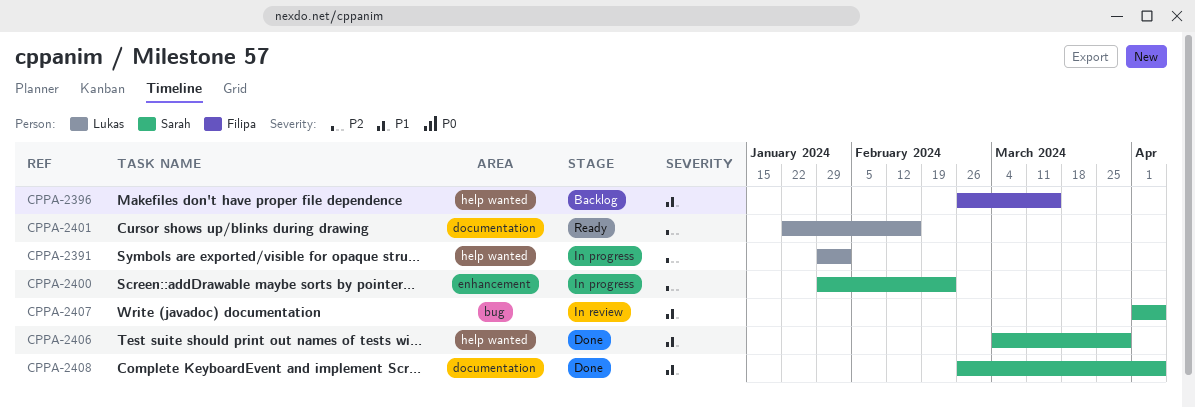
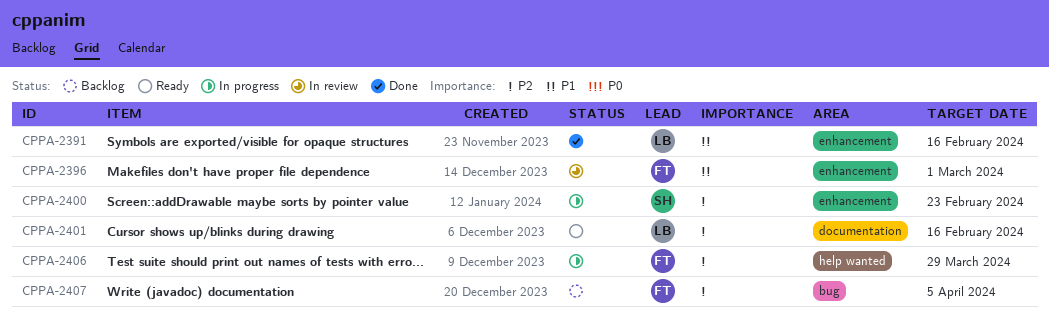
CPPA-2391, status: In progress -> Done
CPPA-2391, priority: P2 -> P1
CPPA-2391, label: help wanted -> enhancement
CPPA-2391, due: Feb 2 -> Feb 16
CPPA-2396, status: Backlog -> In review
CPPA-2396, label: help wanted -> enhancement
CPPA-2396, due: Mar 15 -> Mar 1
CPPA-2406, status: Done -> In progress
CPPA-2406, owner: Sarah -> Filipa
CPPA-2406, priority: P1 -> P2
CPPA-2407, status: In review -> Backlog
CPPA-2407, owner: Sarah -> Filipa
CPPA-2407, priority: P1 -> P2
CPPA-2408: present -> none

